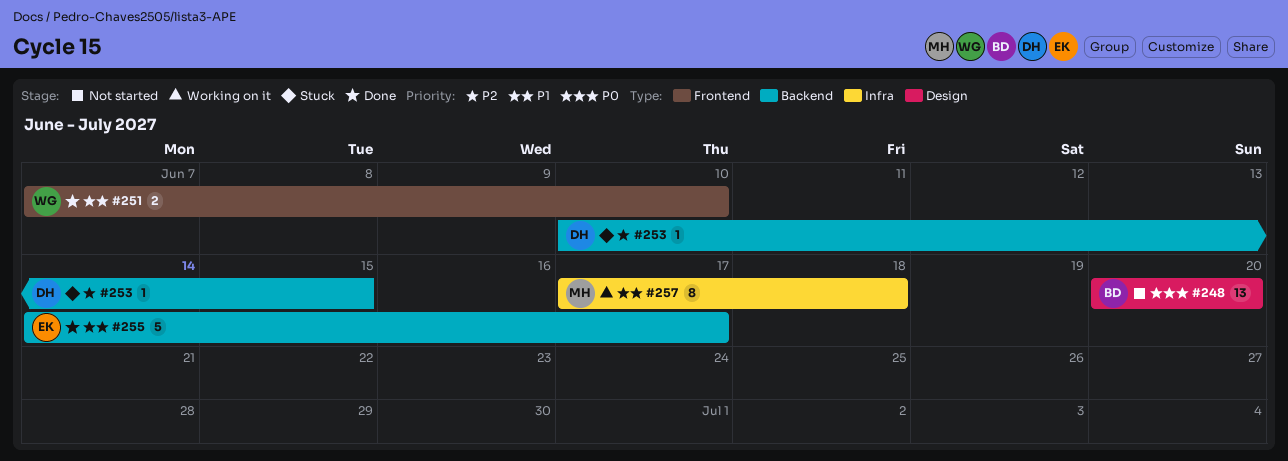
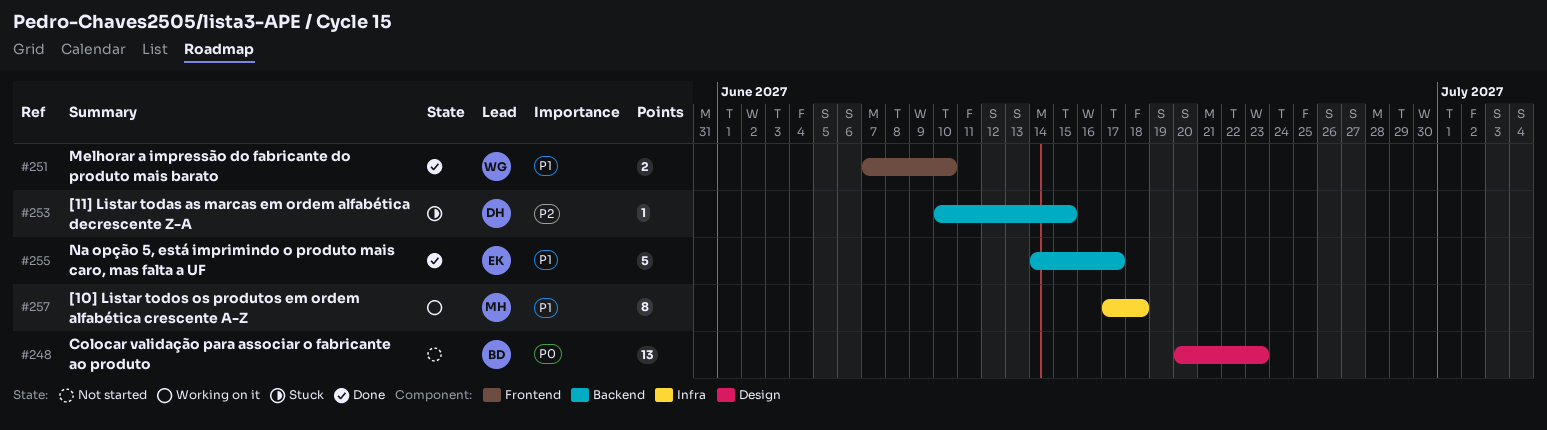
#248, due: Jun 20 -> Jun 23

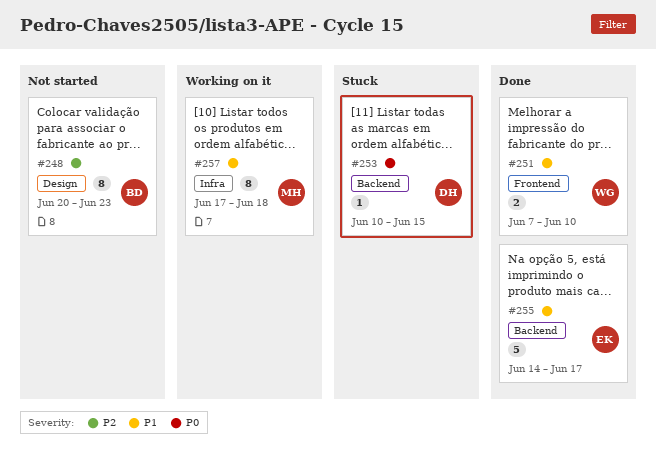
#248, priority: P0 -> P2
#248, estimate: 13 -> 8
#253, priority: P2 -> P0

